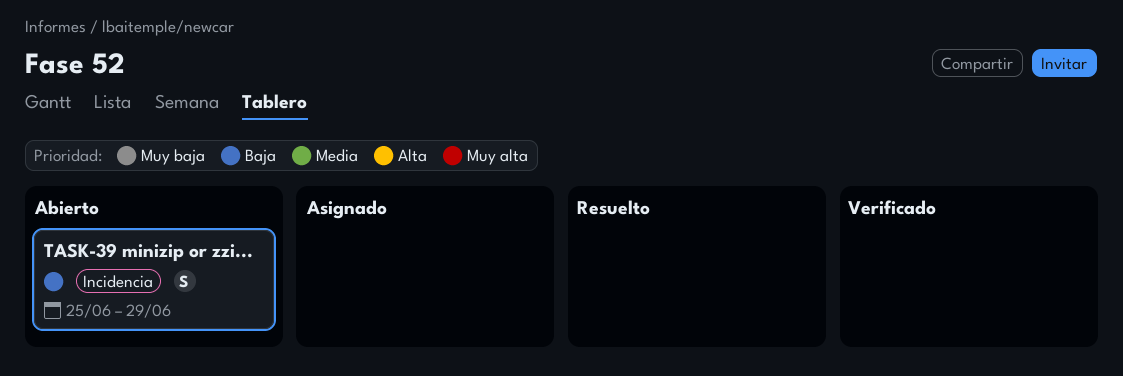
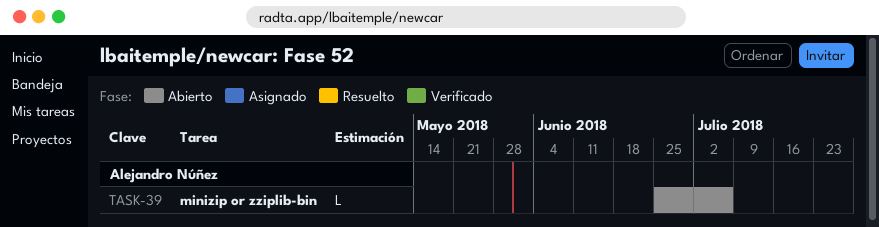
TASK-39, estimate: S -> L
TASK-39, due: Jun 29 -> Jul 6

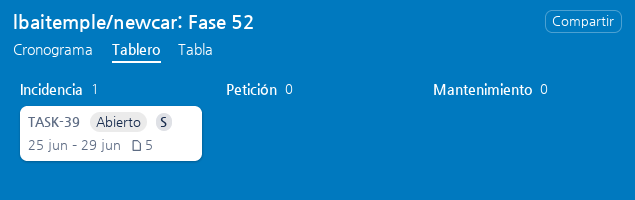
TASK-39, estimate: L -> S
TASK-39, due: Jul 6 -> Jun 29

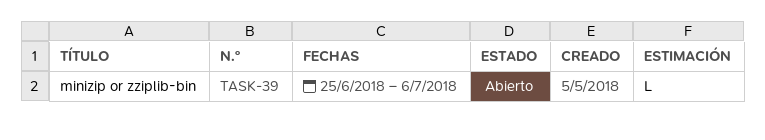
TASK-39, estimate: S -> L
TASK-39, due: Jun 29 -> Jul 6

